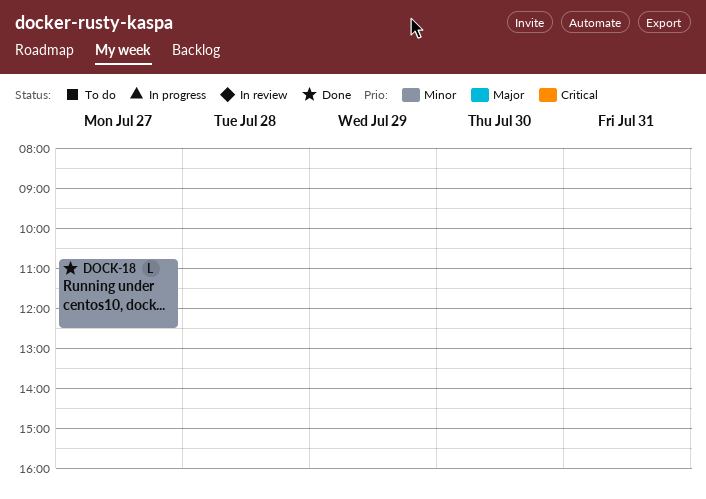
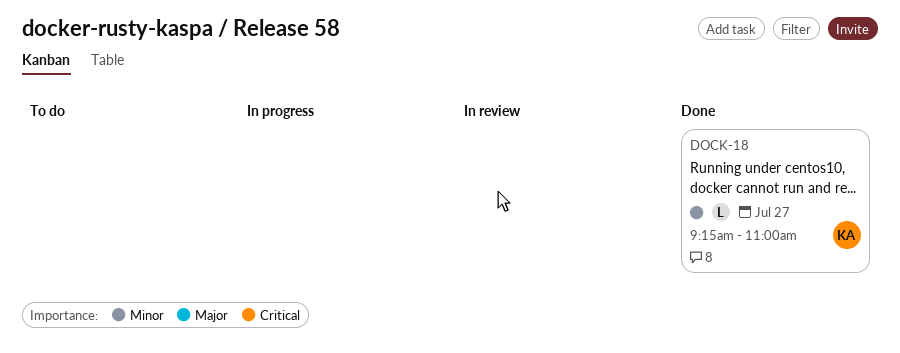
DOCK-18, begins: 10:45 -> 09:15
DOCK-18, ends: 12:30 -> 11:00

